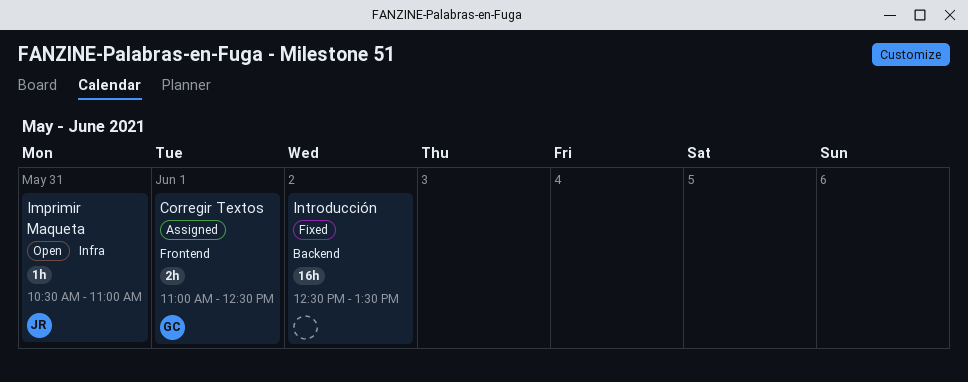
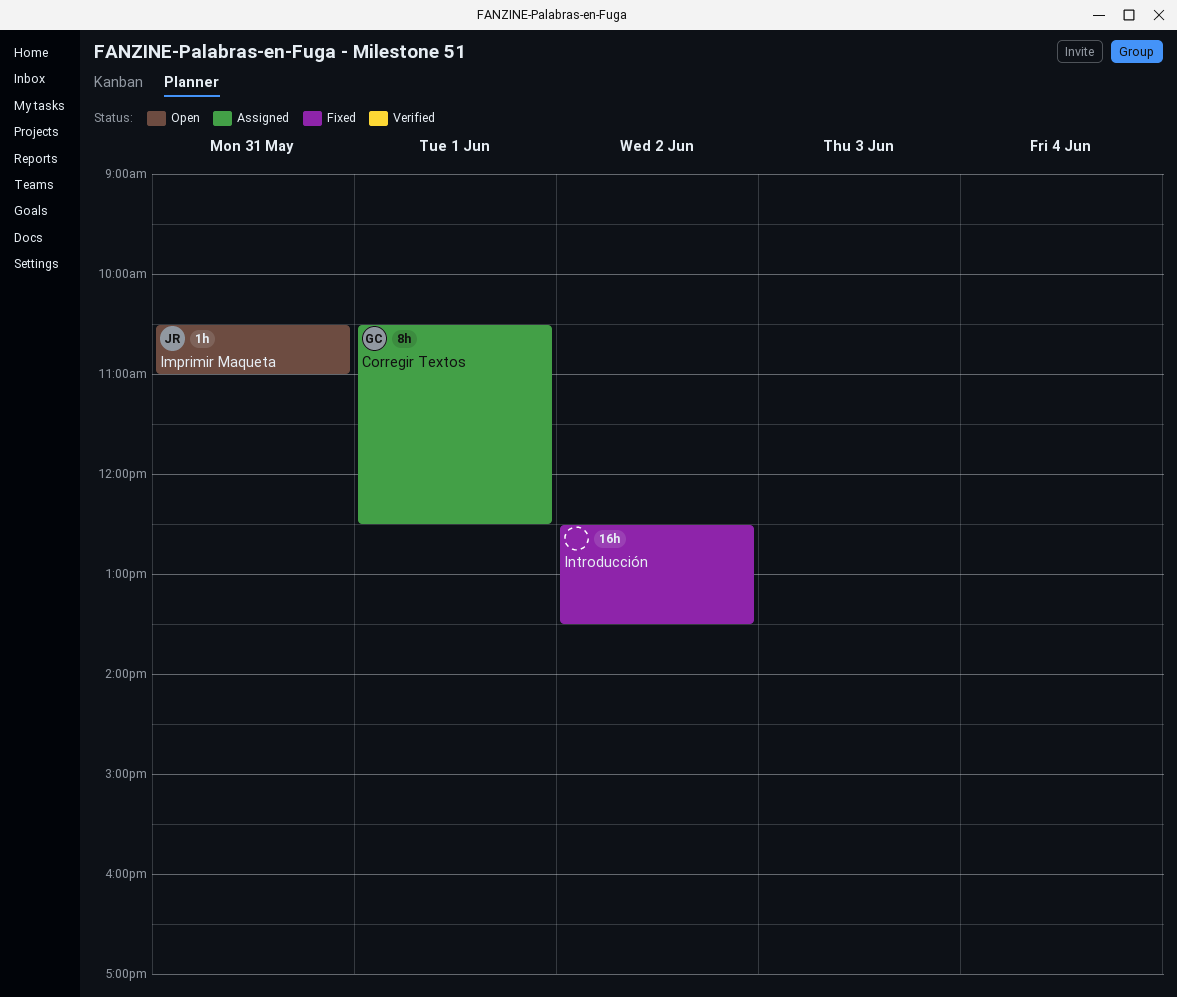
Corregir Textos, estimate: 2h -> 8h
Corregir Textos, begins: 11:00 -> 10:30

